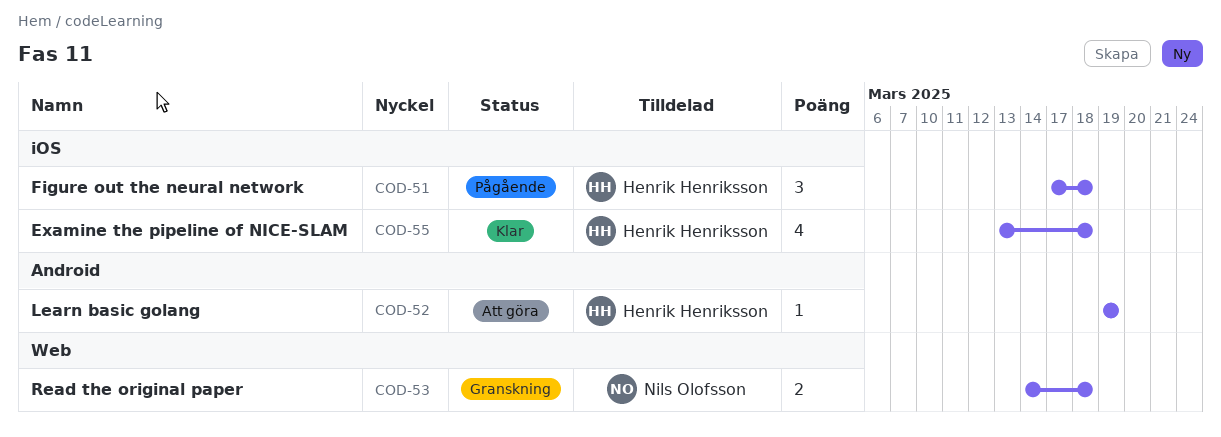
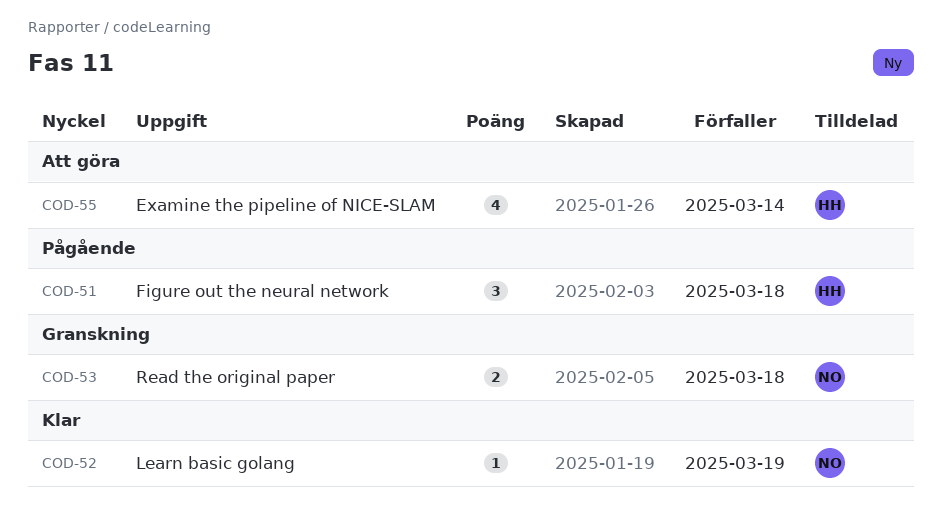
COD-52, status: Att göra -> Klar
COD-52, owner: Henrik Henriksson -> Nils Olofsson
COD-55, status: Klar -> Att göra
COD-55, due: Mar 18 -> Mar 14

